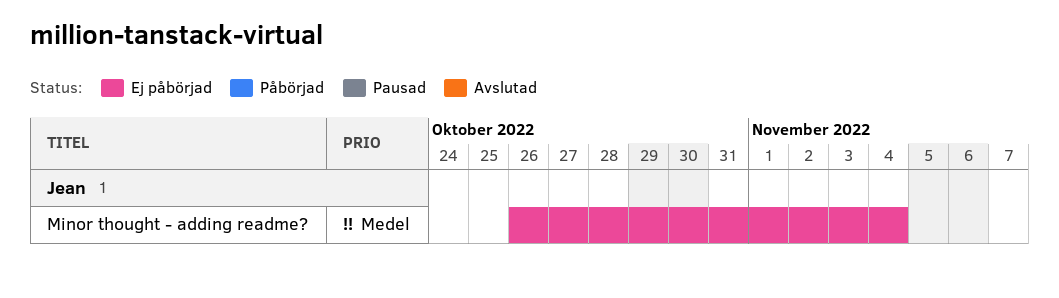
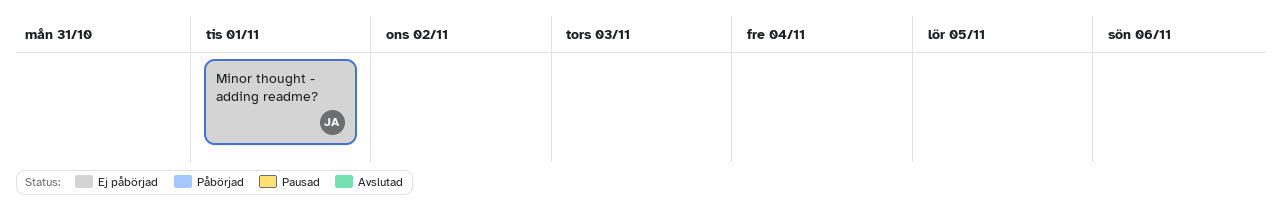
Minor thought - adding readme?, due: Nov 4 -> Nov 1

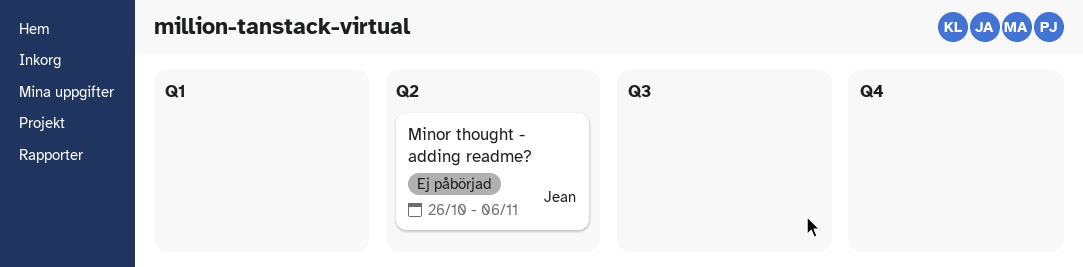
Minor thought - adding readme?, due: Nov 1 -> Nov 6

